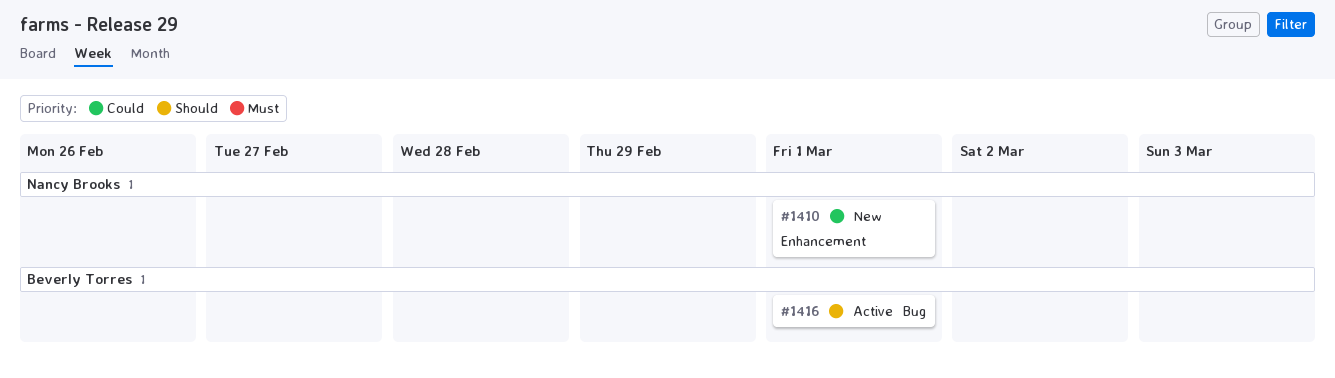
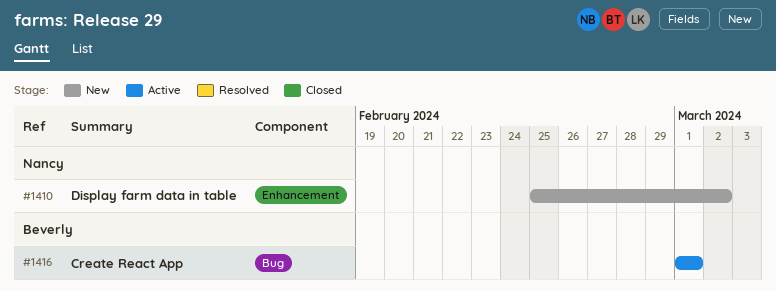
#1410, due: Mar 1 -> Mar 2

